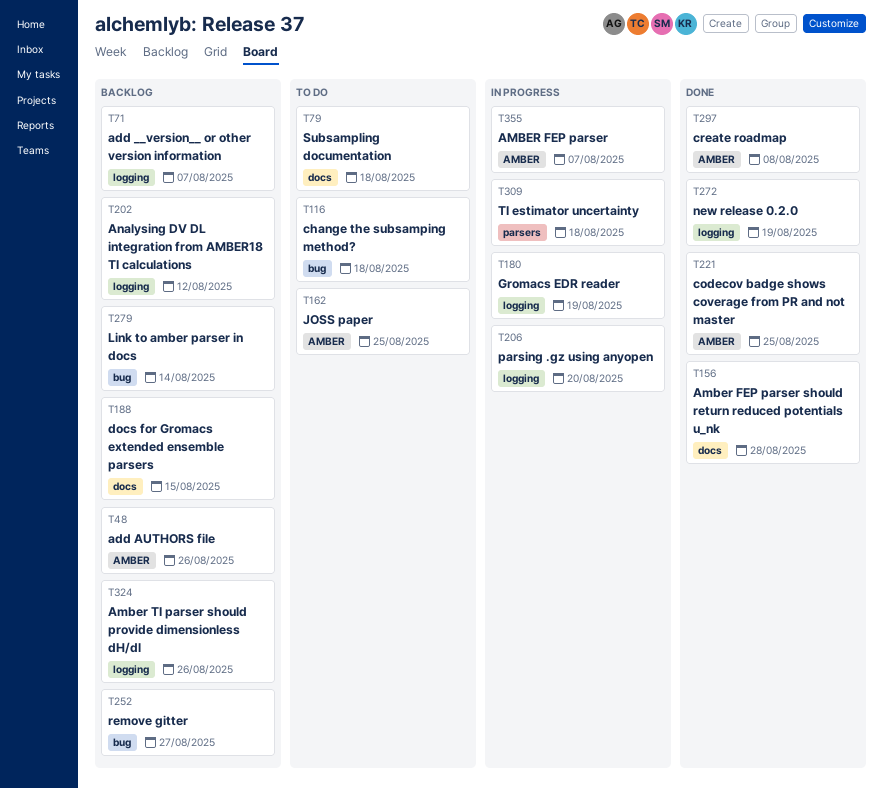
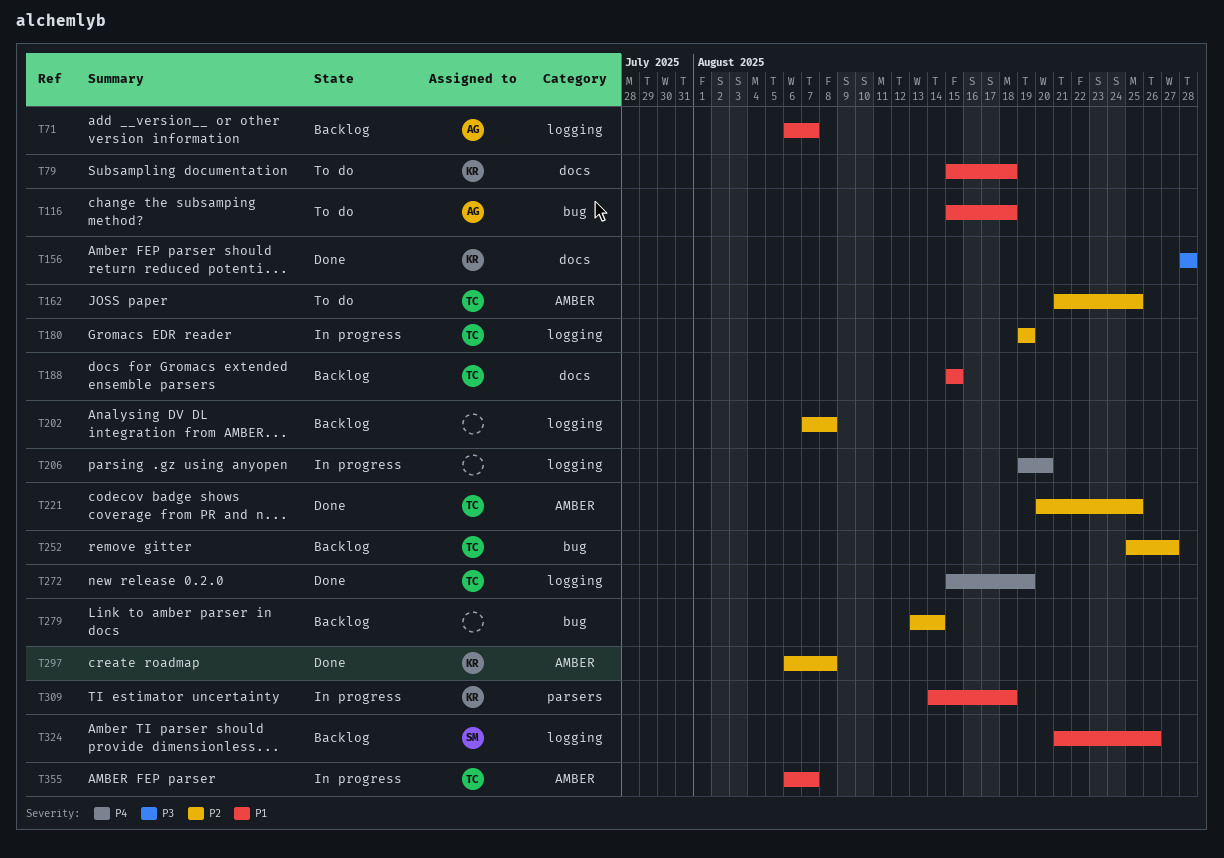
T48: present -> none
T202, due: Aug 12 -> Aug 8

